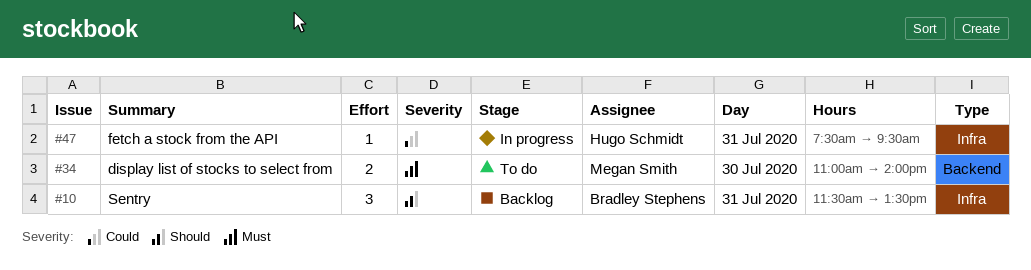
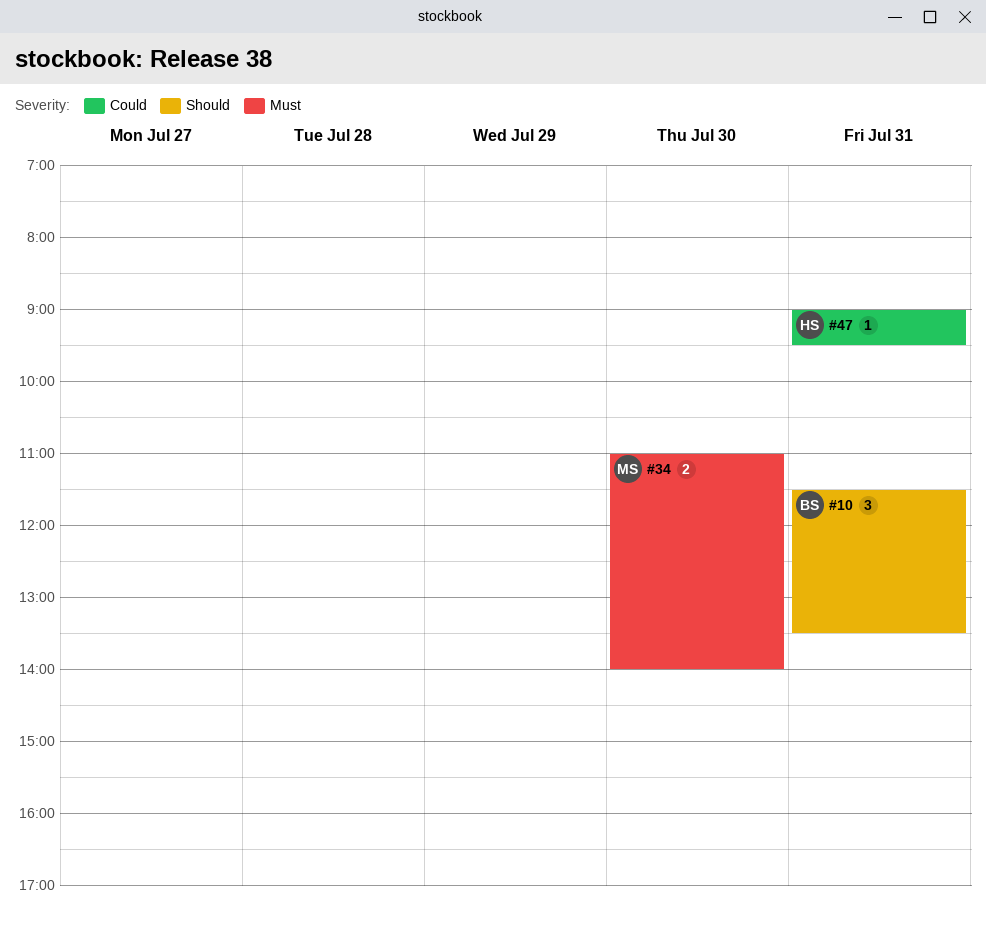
#47, begins: 07:30 -> 09:00

